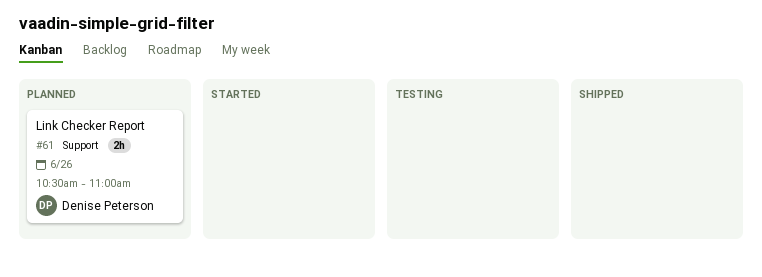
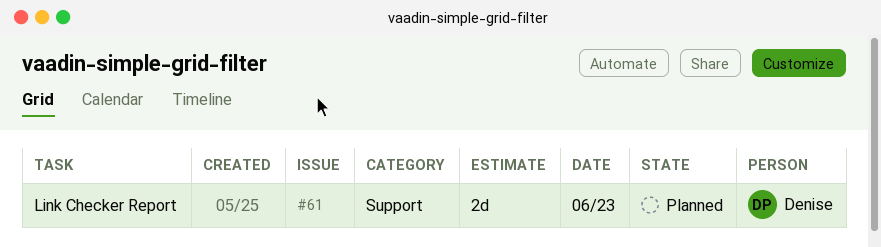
#61, estimate: 2h -> 2d
#61, day: Jun 26 -> Jun 23

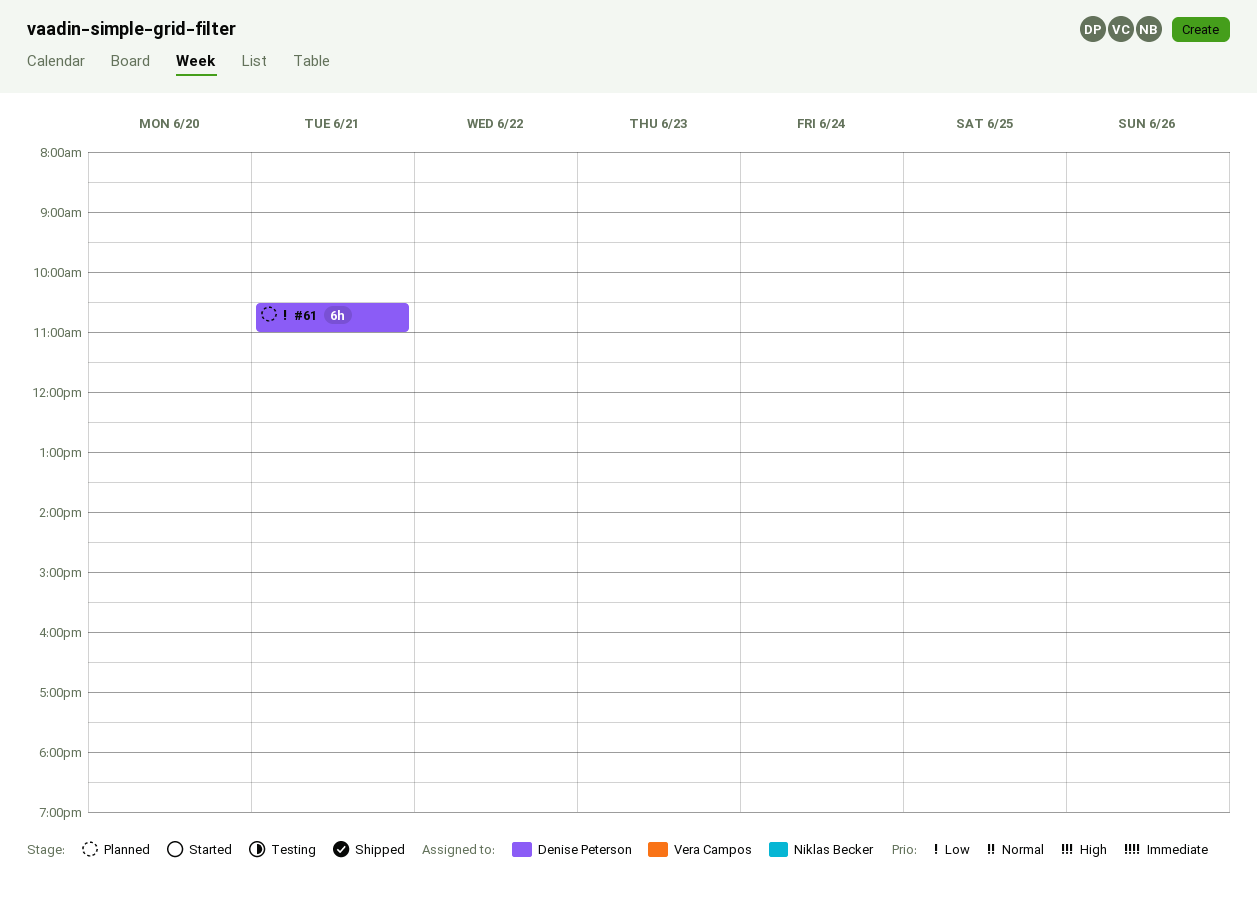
#61, estimate: 2d -> 6h
#61, day: Jun 23 -> Jun 21

